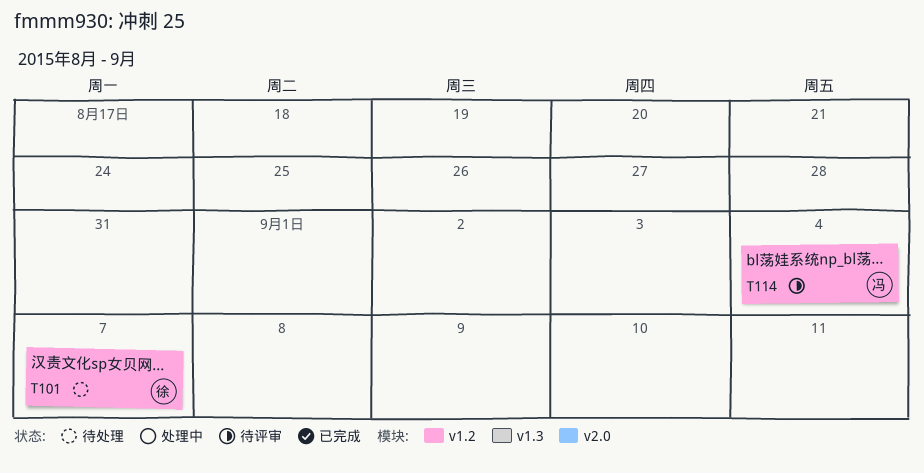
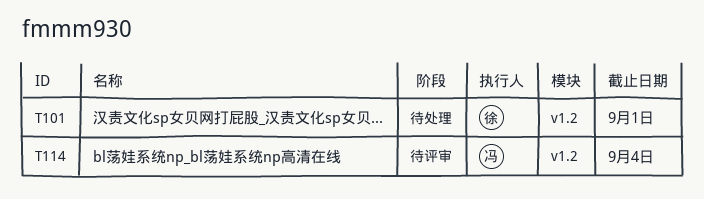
T101, due: Sep 7 -> Sep 1

